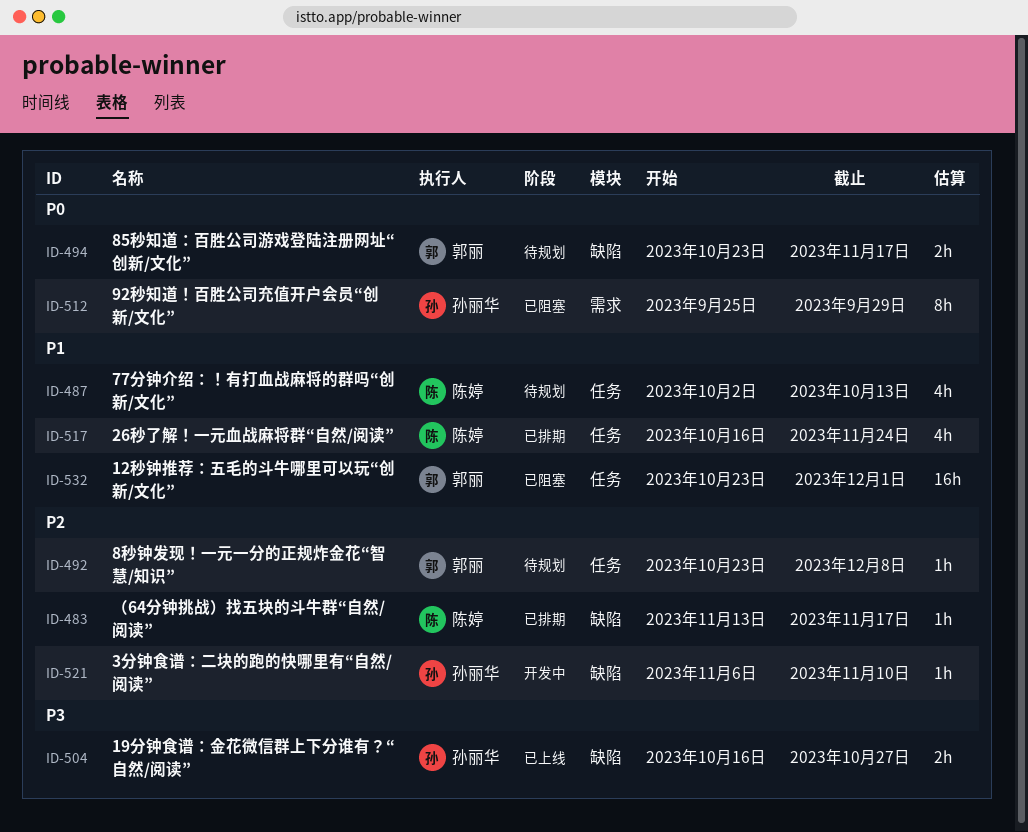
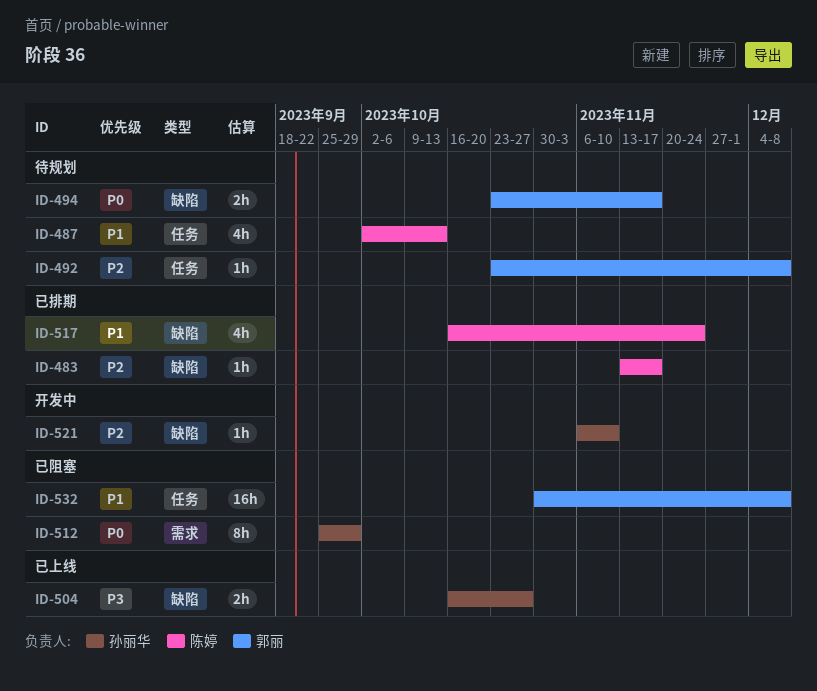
ID-517, label: 任务 -> 缺陷
ID-532, start: Oct 23 -> Oct 30
ID-532, due: Dec 1 -> Dec 8

